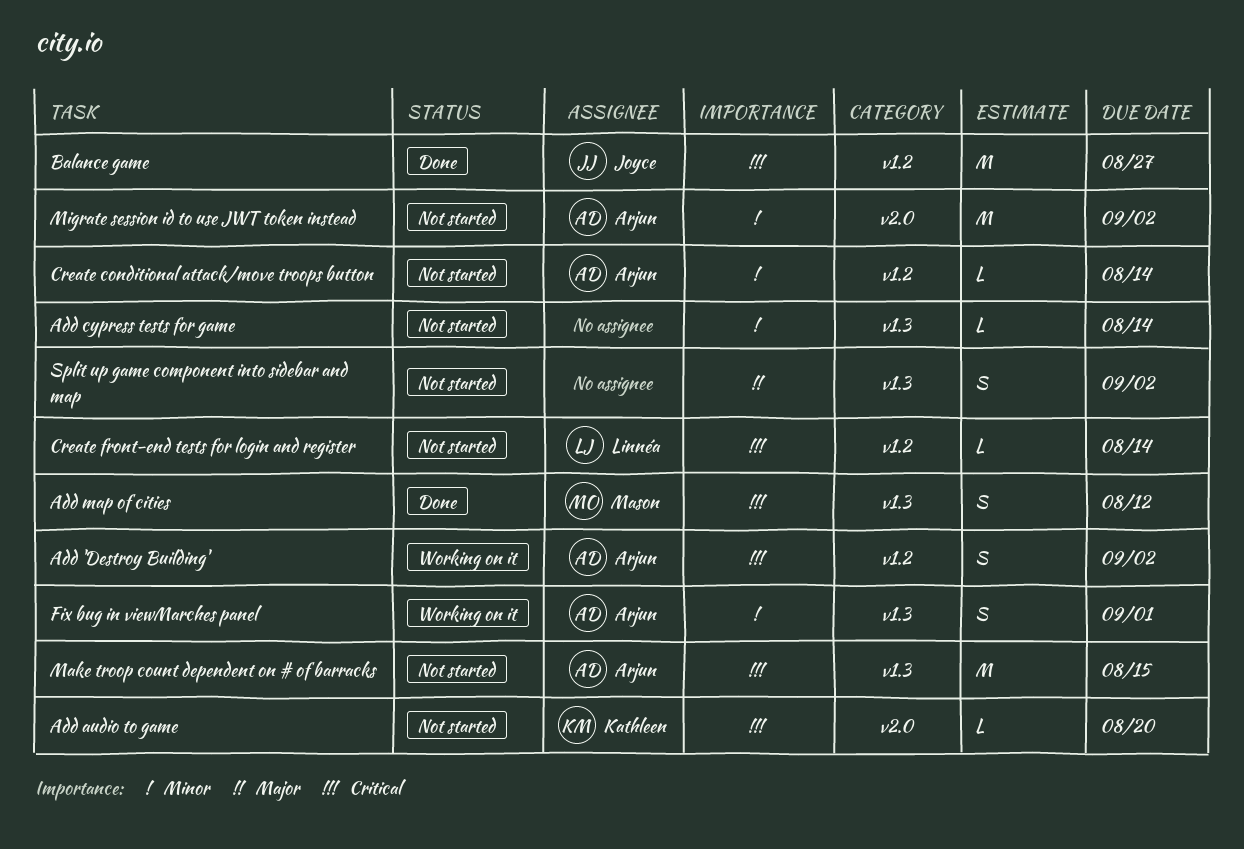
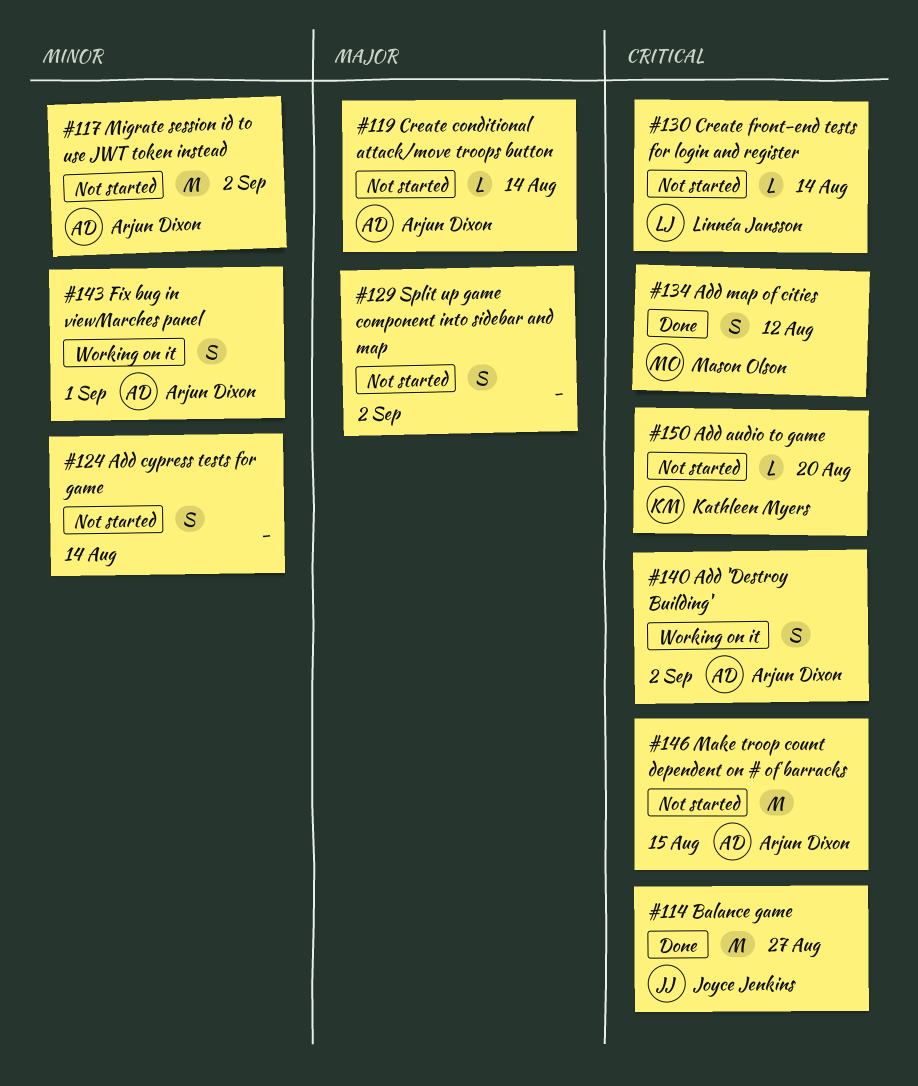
Add cypress tests for game, estimate: L -> S
Create conditional attack/move troops button, priority: Minor -> Major

